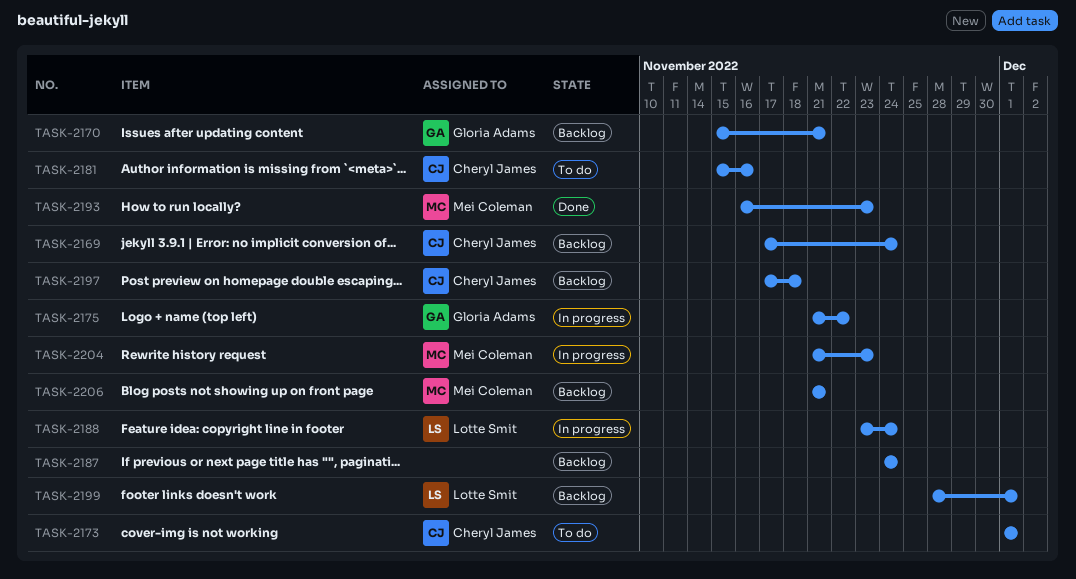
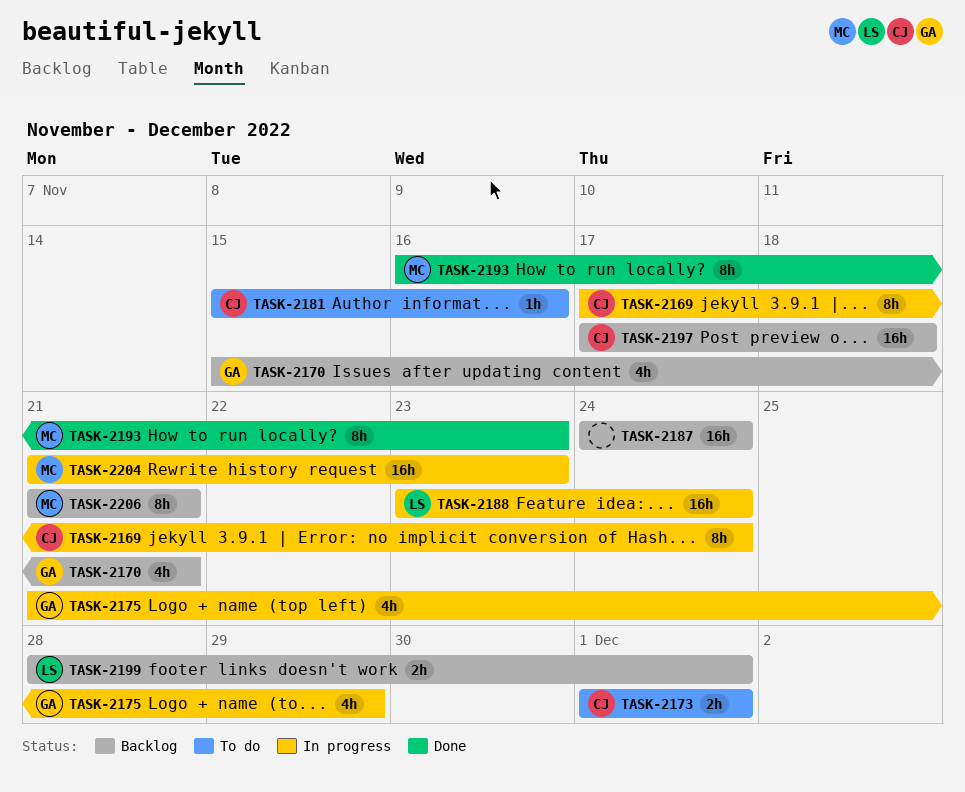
TASK-2169, status: Backlog -> In progress
TASK-2175, due: Nov 22 -> Nov 29

